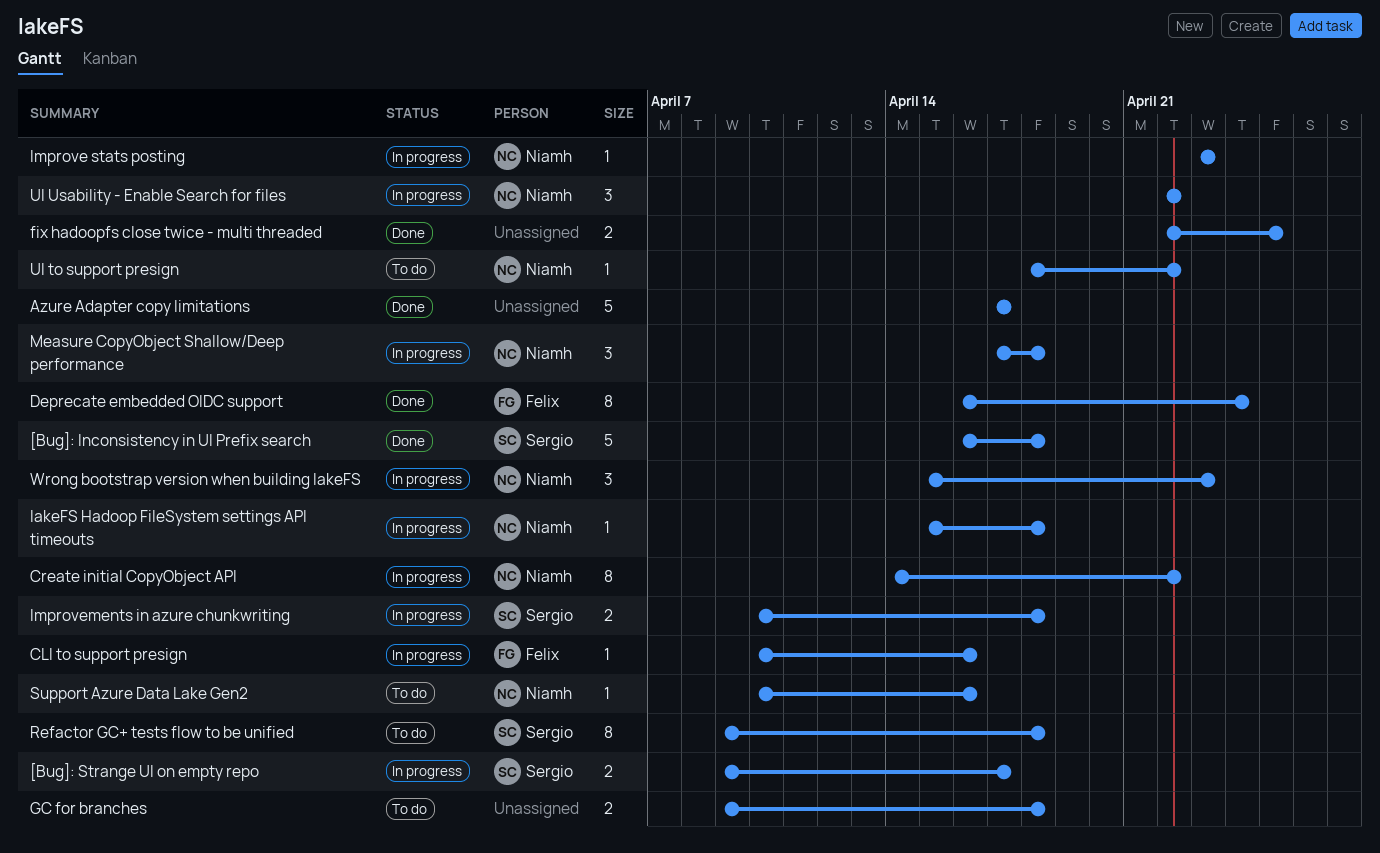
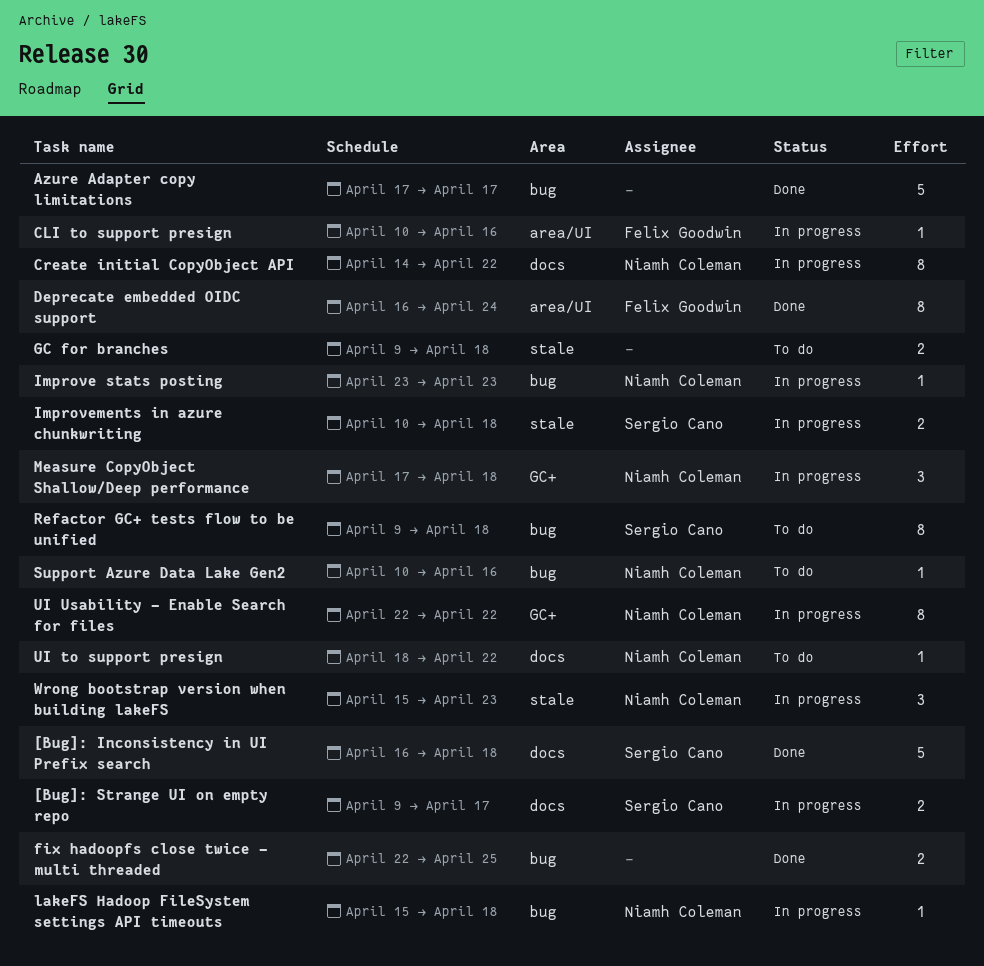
UI Usability - Enable Search for files, estimate: 3 -> 8

